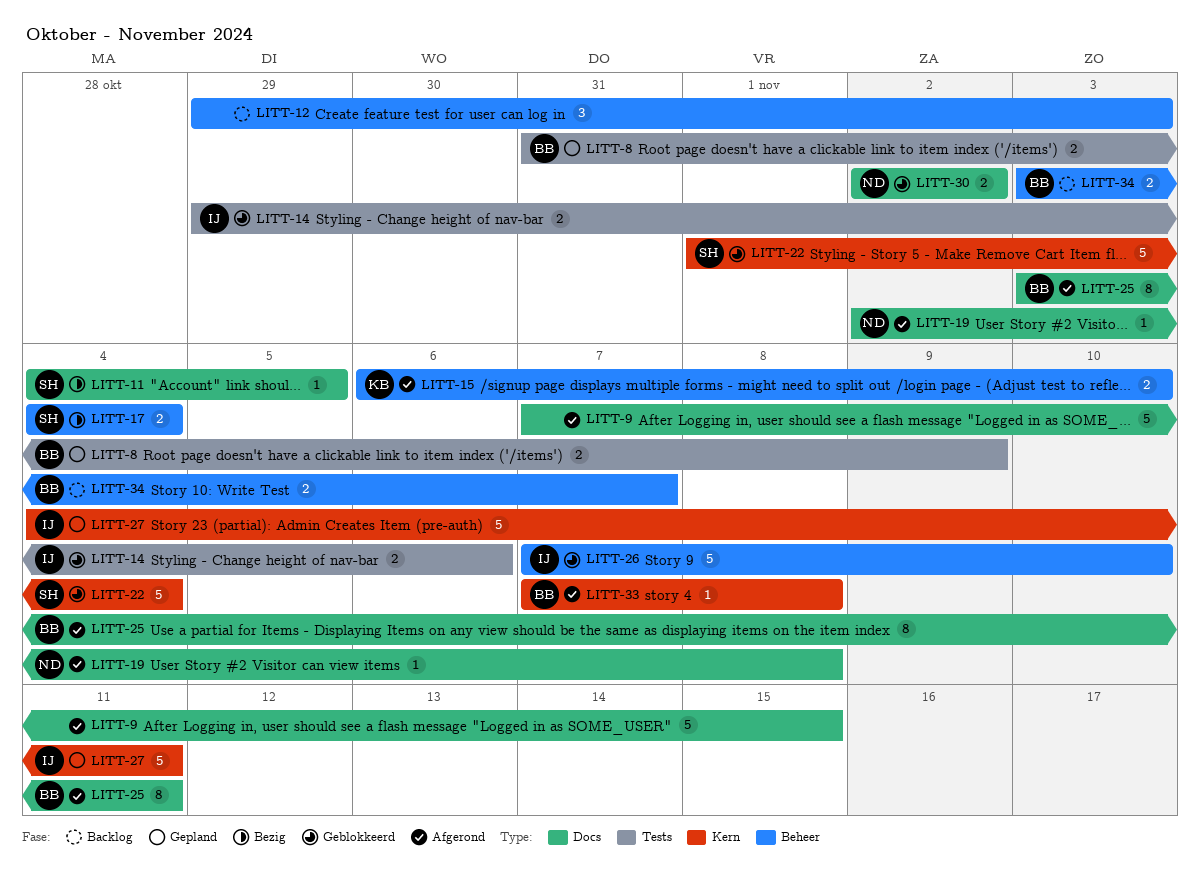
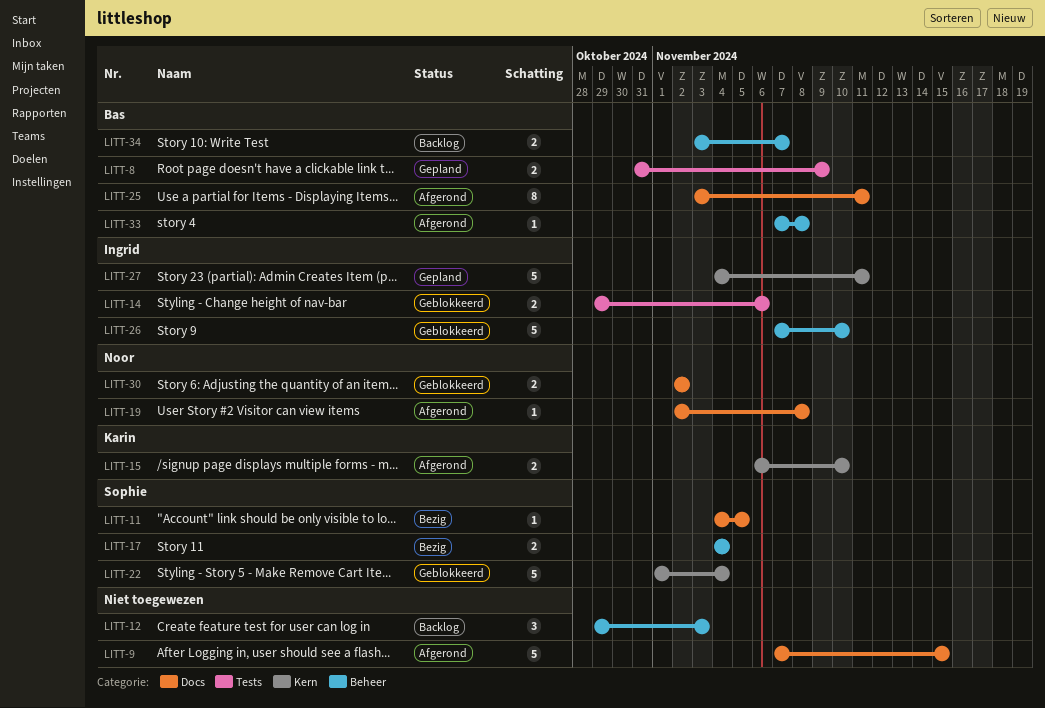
LITT-15, label: Beheer -> Kern
LITT-33, label: Kern -> Beheer

